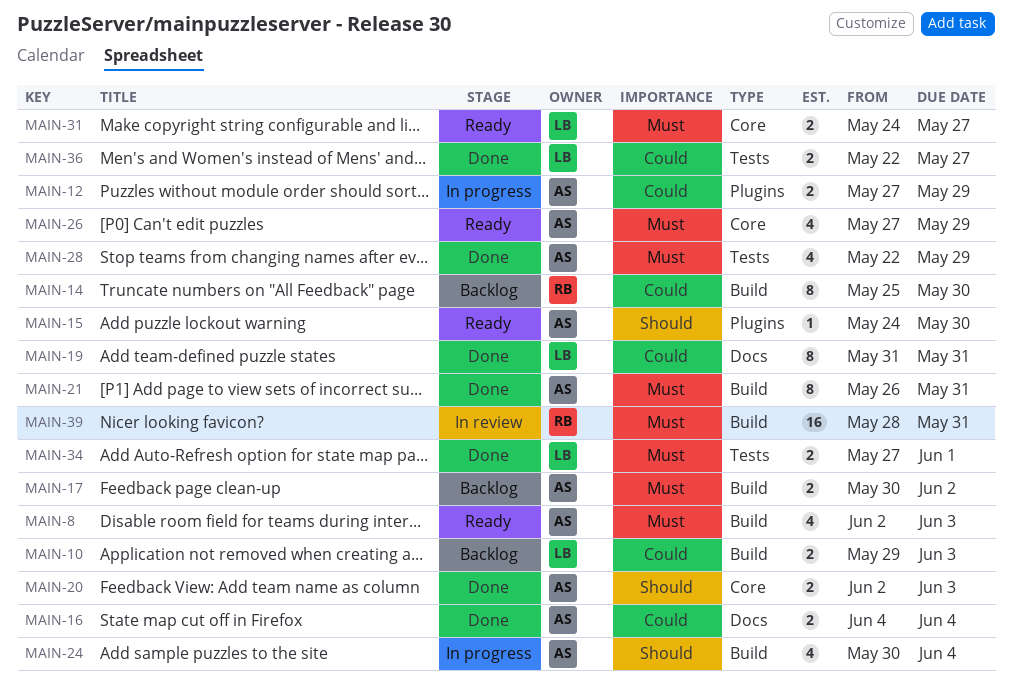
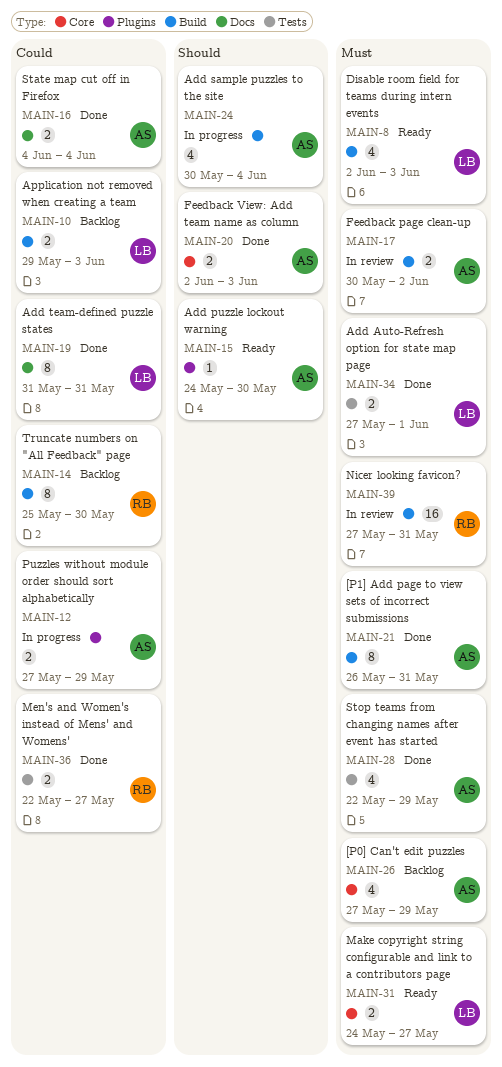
MAIN-8, owner: AS -> LB
MAIN-17, status: Backlog -> In review
MAIN-26, status: Ready -> Backlog
MAIN-36, owner: LB -> RB
MAIN-39, start: May 28 -> May 27

